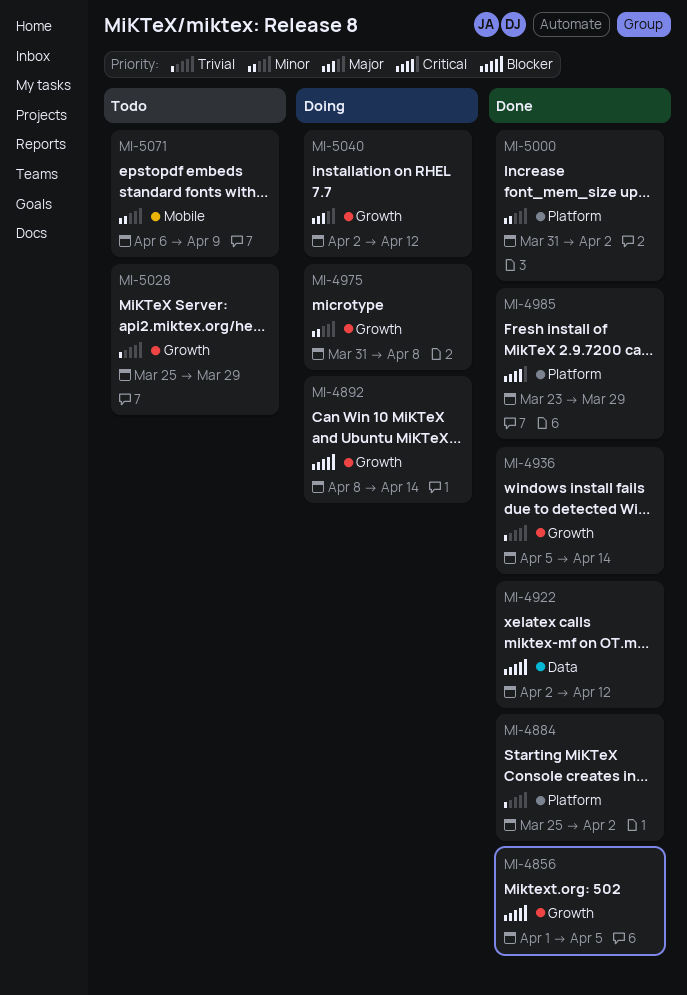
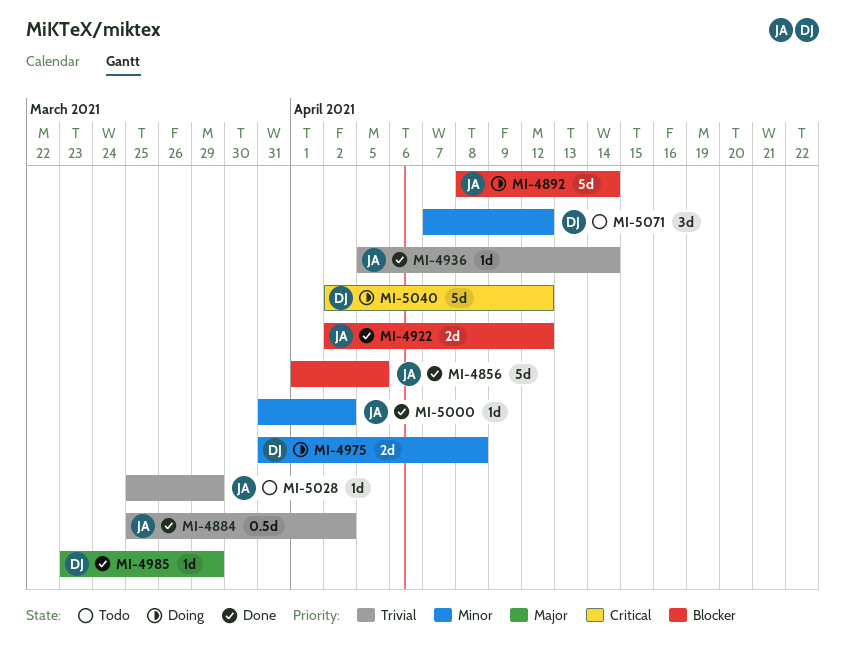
MI-4985, priority: Critical -> Major
MI-5040, priority: Major -> Critical
MI-5071, start: Apr 6 -> Apr 7
MI-5071, due: Apr 9 -> Apr 12

